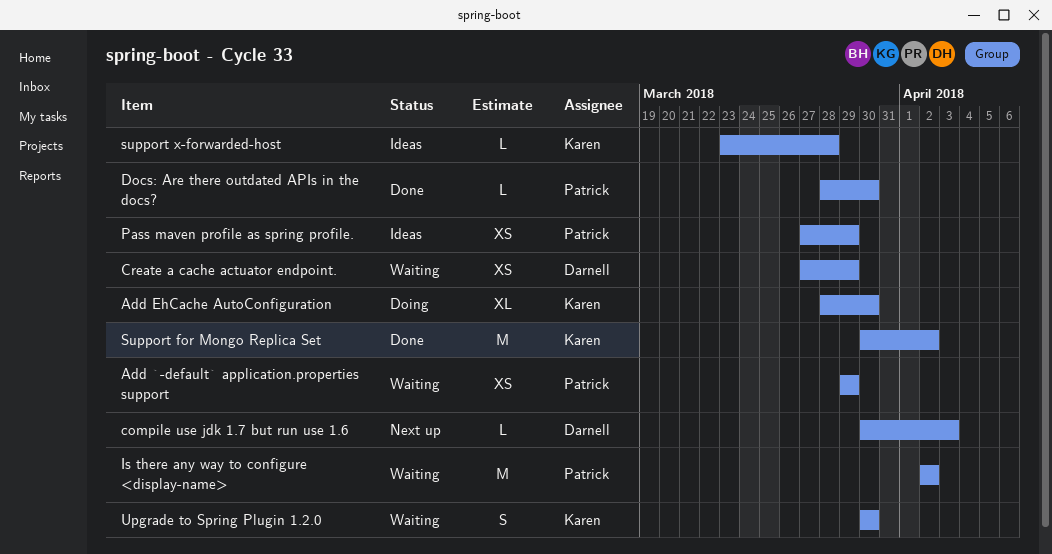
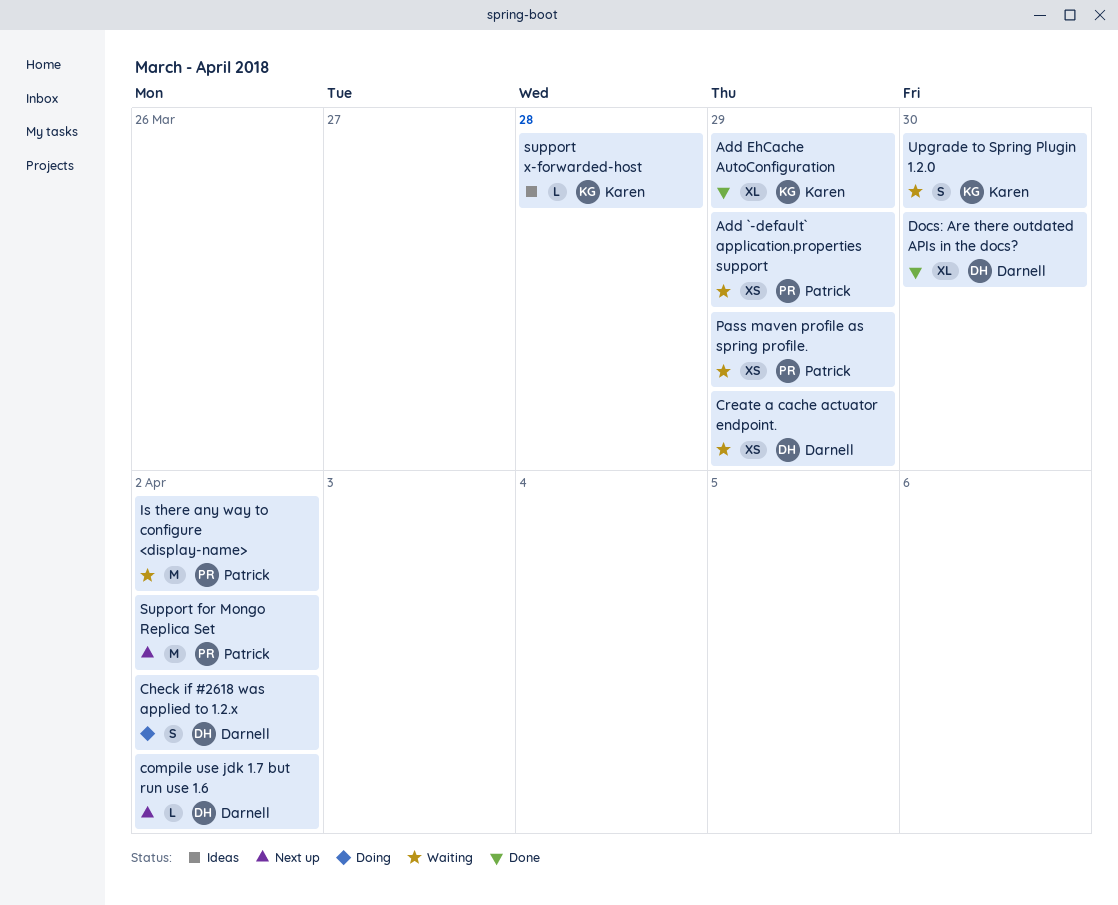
Add EhCache AutoConfiguration, status: Doing -> Done
Add EhCache AutoConfiguration, due: Mar 30 -> Mar 29
Check if #2618 was applied to 1.2.x: none -> present
compile use jdk 1.7 but run use 1.6, due: Apr 3 -> Apr 2
Docs: Are there outdated APIs in the docs?, owner: Patrick -> Darnell
Docs: Are there outdated APIs in the docs?, estimate: L -> XL
Pass maven profile as spring profile., status: Ideas -> Waiting
Support for Mongo Replica Set, status: Done -> Next up
Support for Mongo Replica Set, owner: Karen -> Patrick

